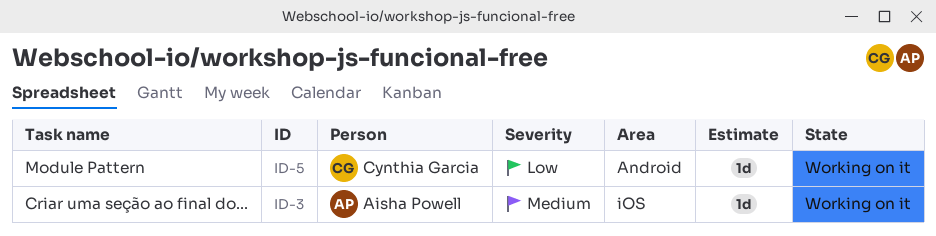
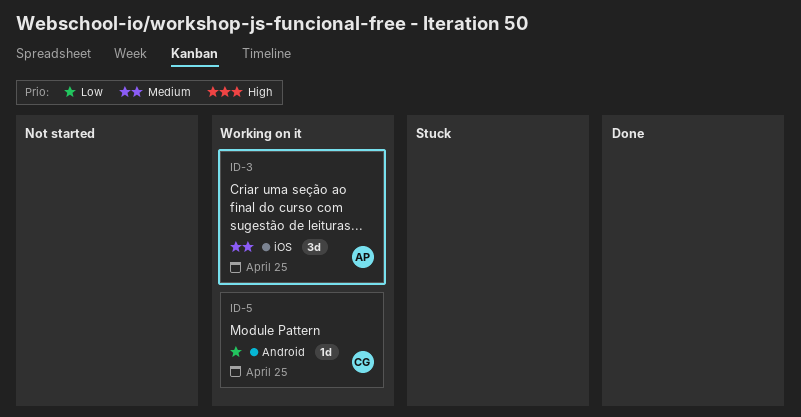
ID-3, estimate: 1d -> 3d

